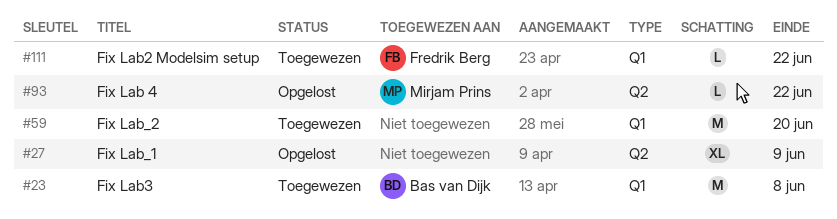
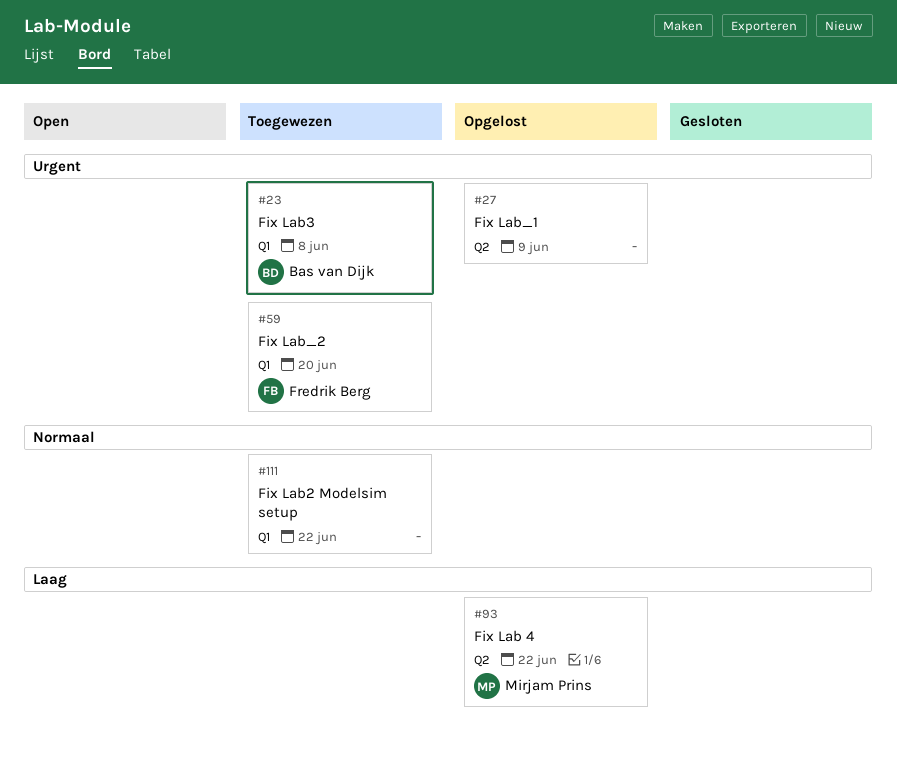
#59, owner: none -> Fredrik Berg
#111, owner: Fredrik Berg -> none

